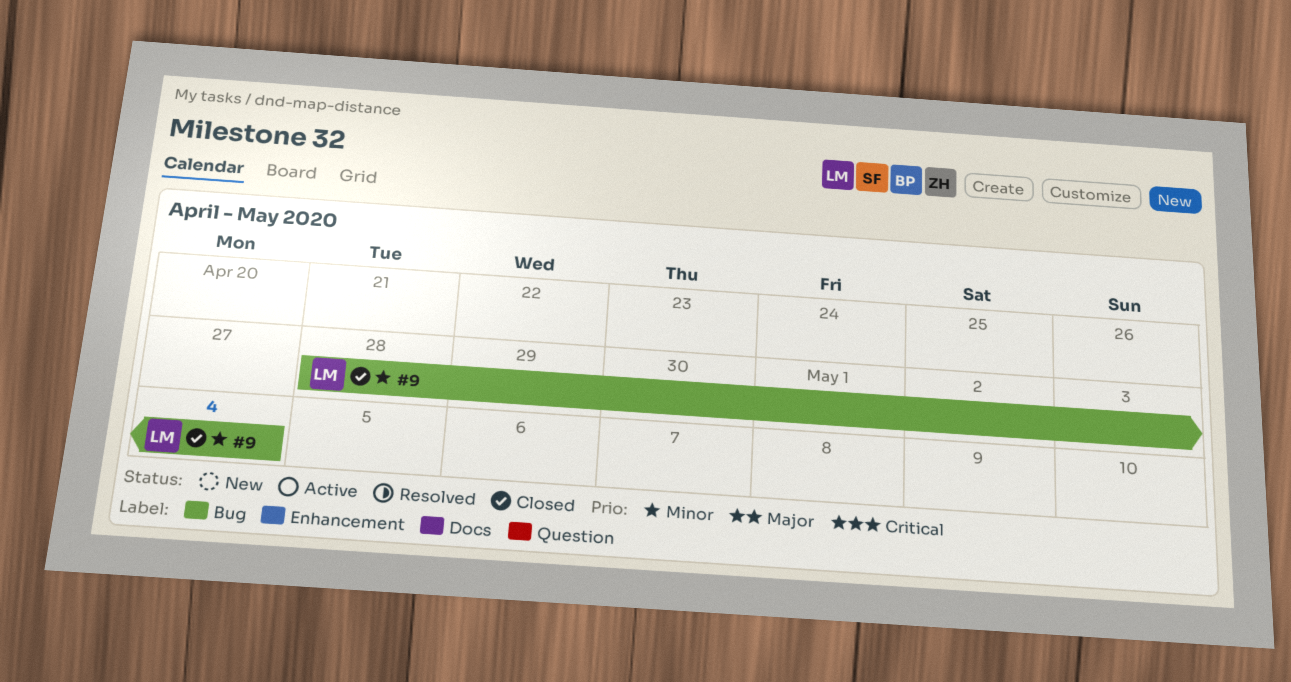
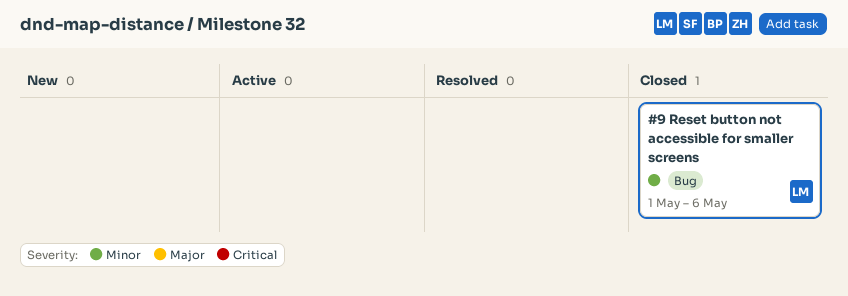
#9, start: Apr 28 -> May 1
#9, due: May 4 -> May 6

